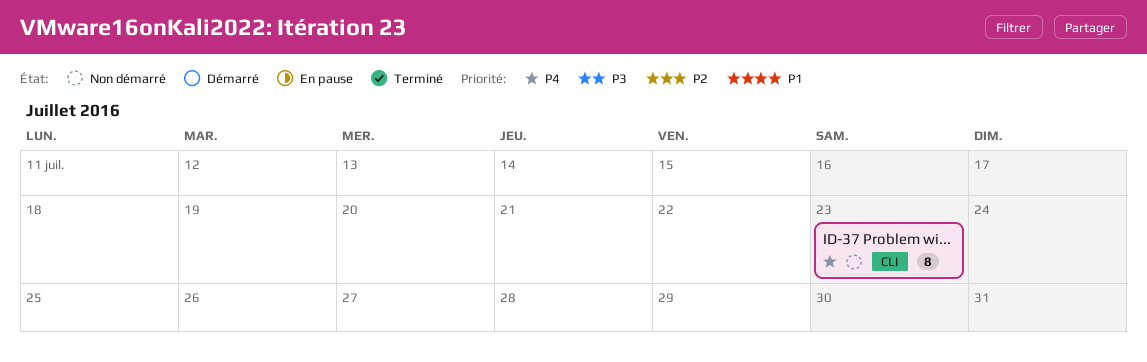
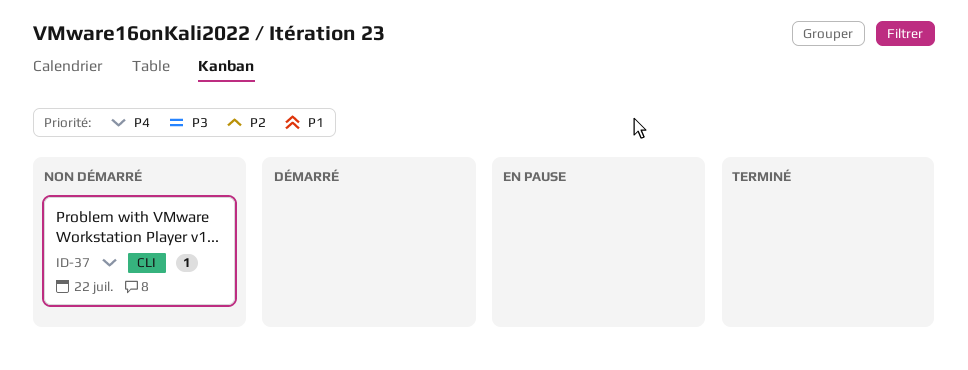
ID-37, estimate: 8 -> 1
ID-37, due: Jul 23 -> Jul 22

